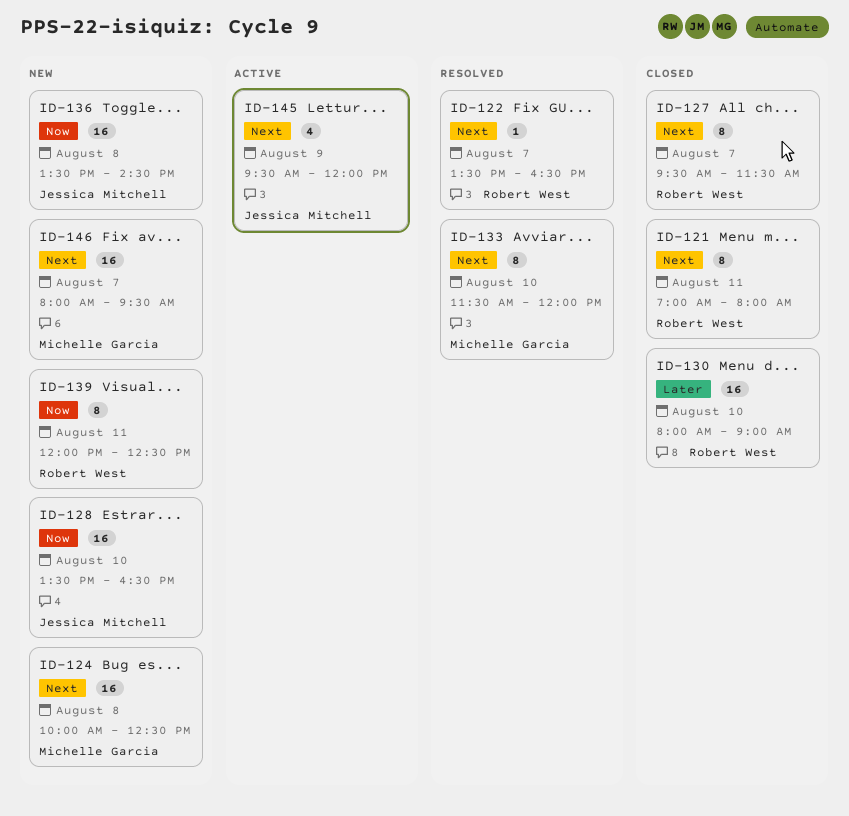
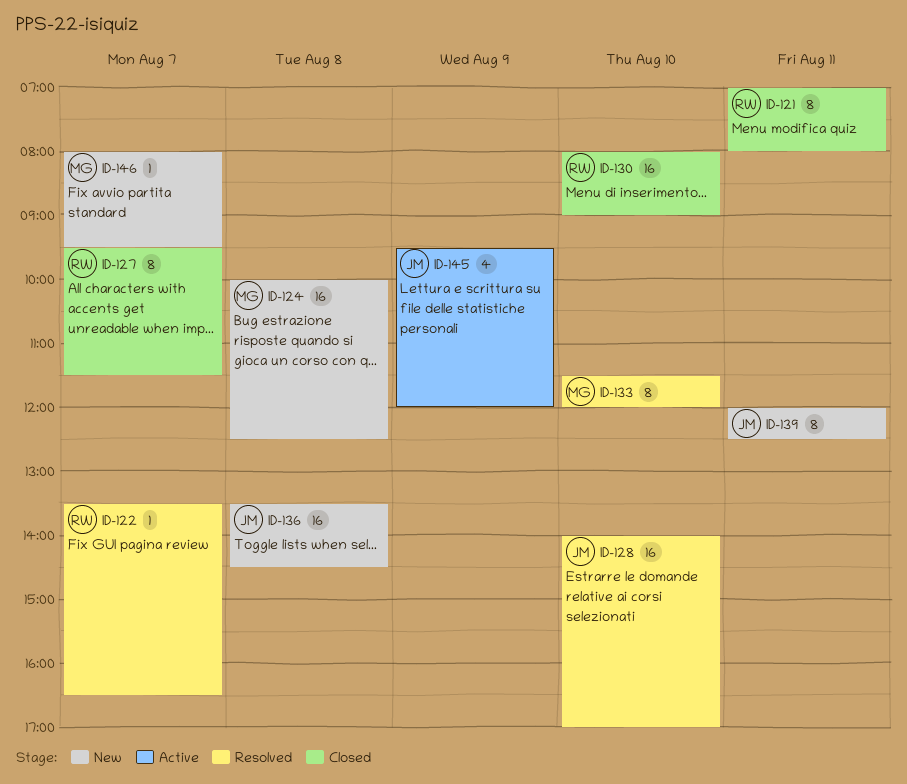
ID-128, status: New -> Resolved
ID-128, begins: 13:30 -> 14:00
ID-128, ends: 16:30 -> 17:00
ID-139, owner: Robert West -> Jessica Mitchell
ID-146, estimate: 16 -> 1

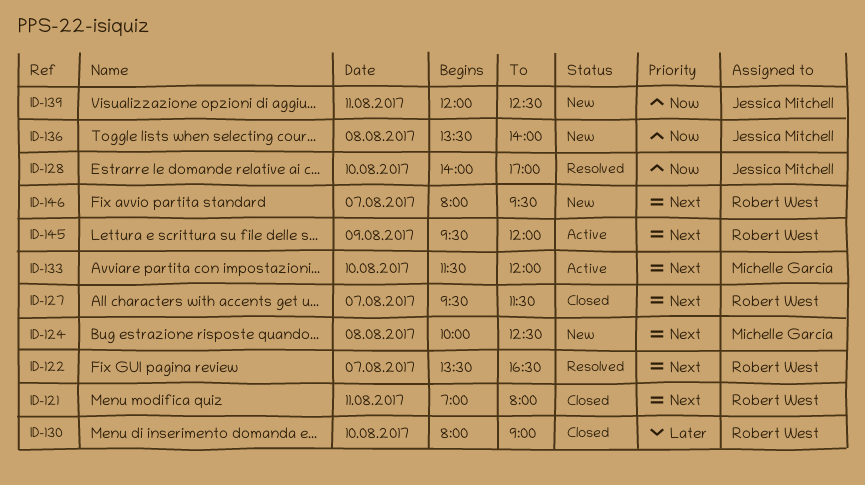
ID-133, status: Resolved -> Active
ID-136, ends: 14:30 -> 14:00
ID-145, owner: Jessica Mitchell -> Robert West
ID-146, owner: Michelle Garcia -> Robert West

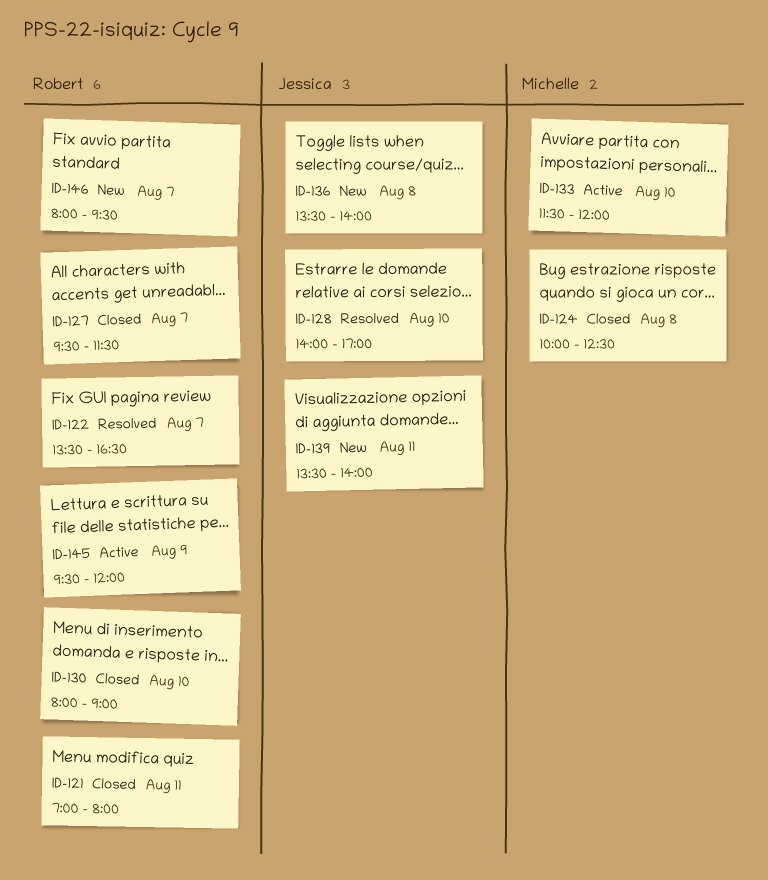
ID-124, status: New -> Closed
ID-139, begins: 12:00 -> 13:30
ID-139, ends: 12:30 -> 14:00

